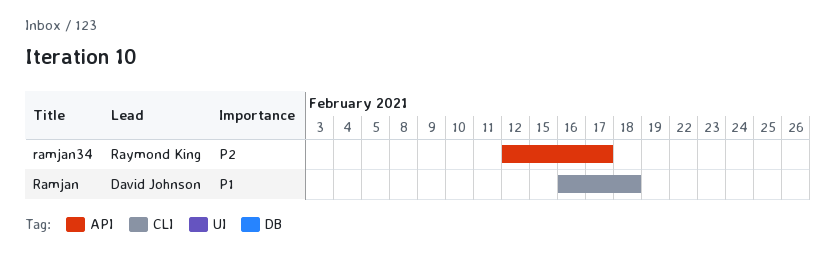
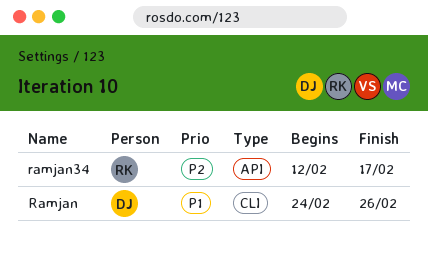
Ramjan, start: Feb 16 -> Feb 24
Ramjan, due: Feb 18 -> Feb 26

